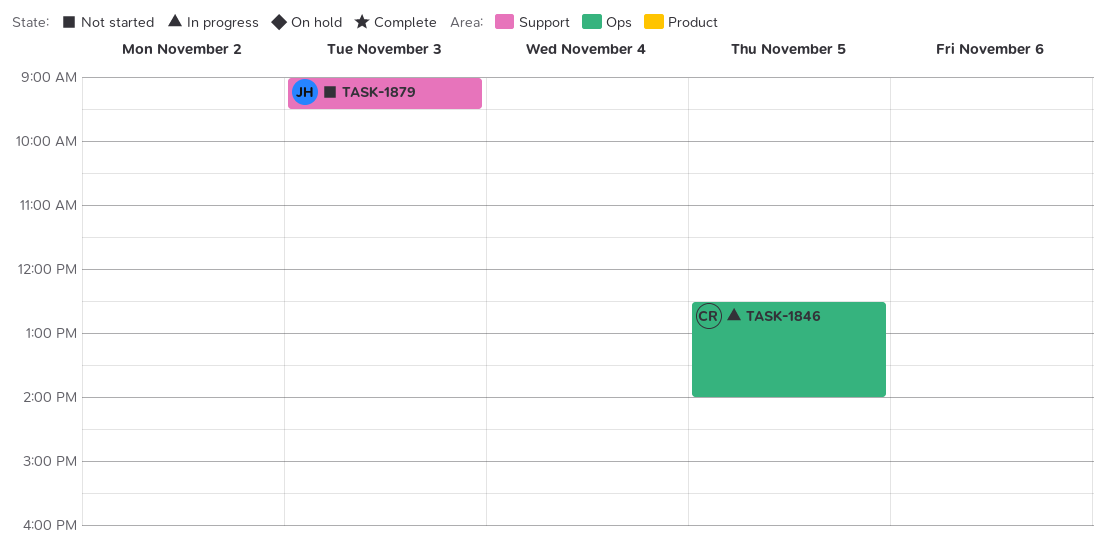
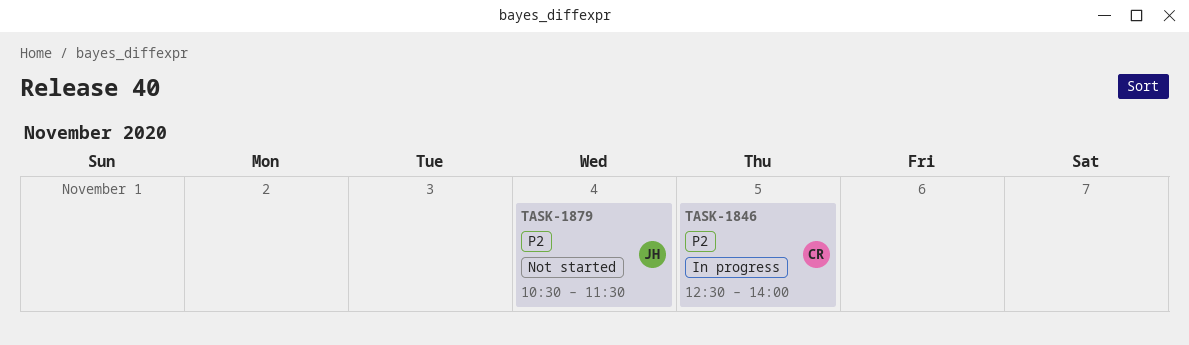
TASK-1879, day: Nov 3 -> Nov 4
TASK-1879, begins: 09:00 -> 10:30
TASK-1879, ends: 09:30 -> 11:30

